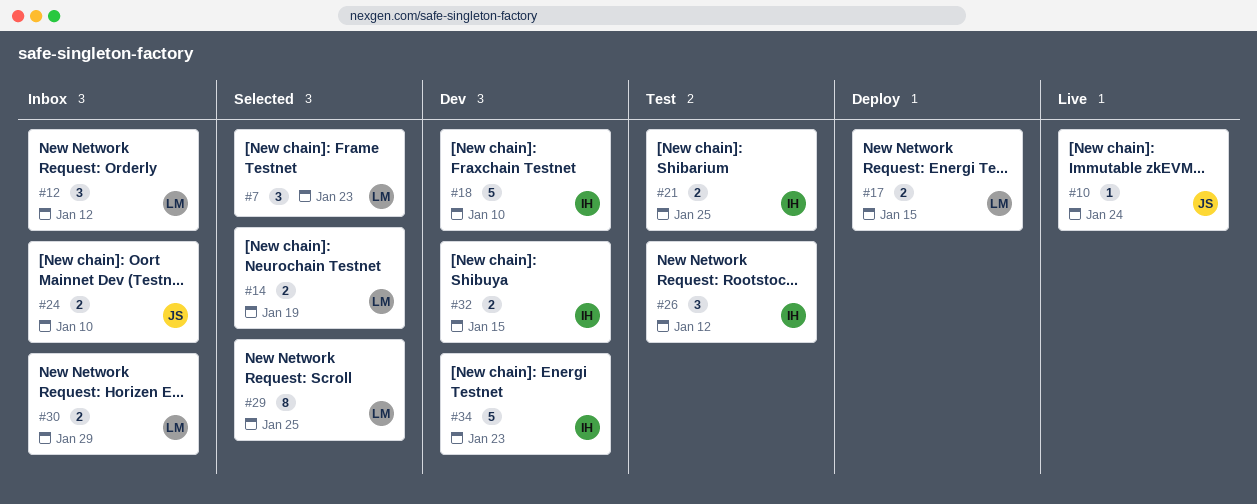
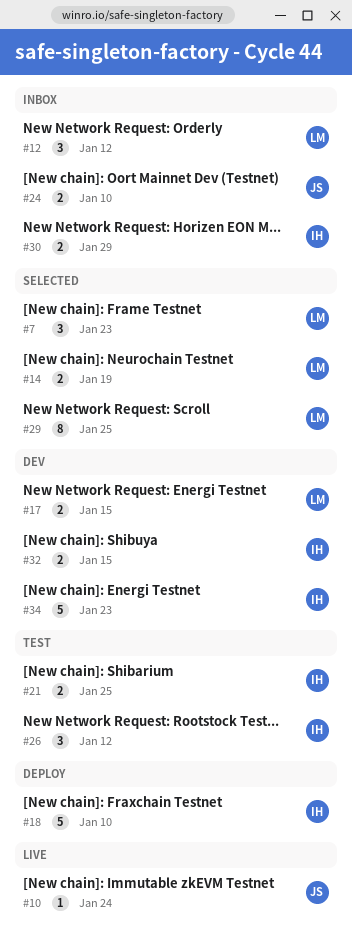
#17, status: Deploy -> Dev
#18, status: Dev -> Deploy
#30, owner: LM -> IH

